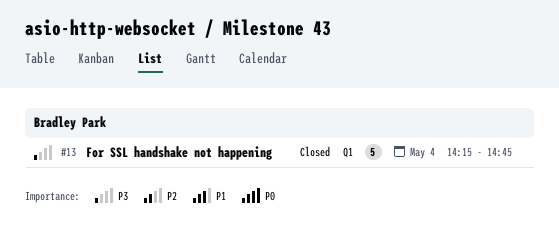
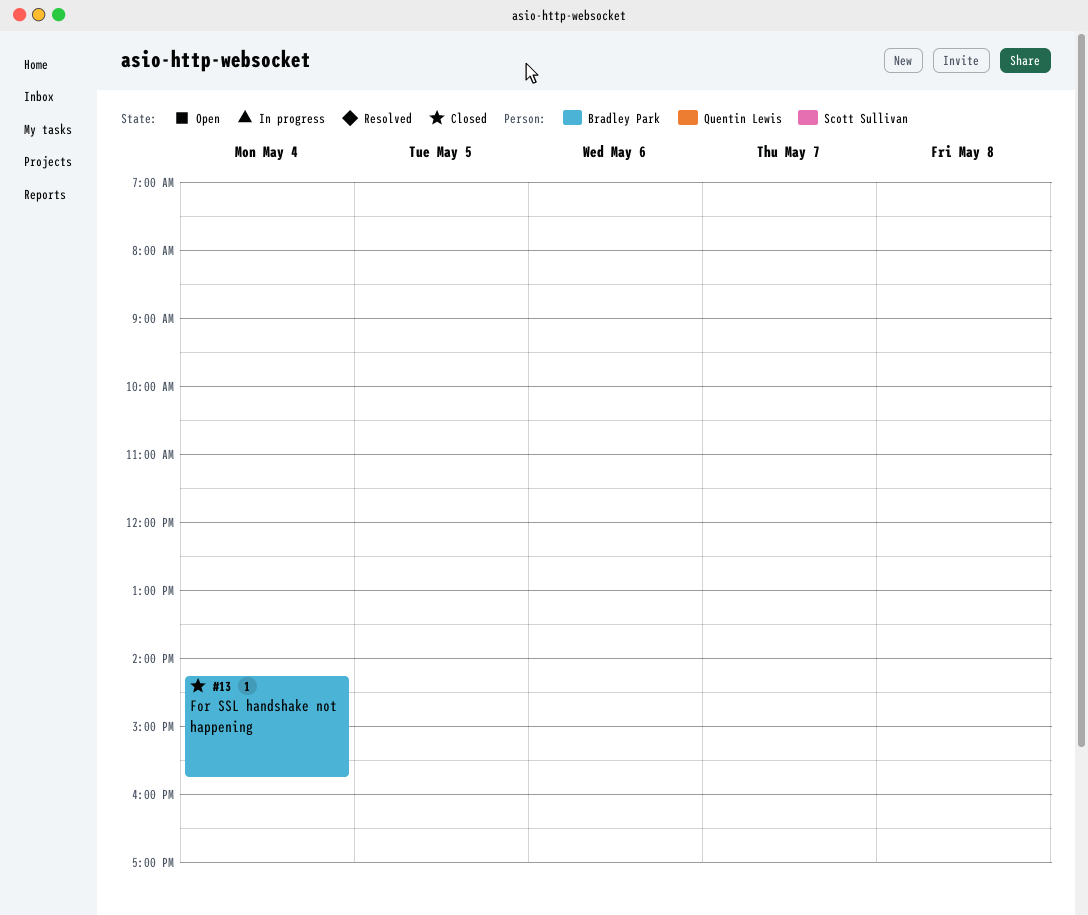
#13, estimate: 5 -> 1
#13, ends: 14:45 -> 15:45

